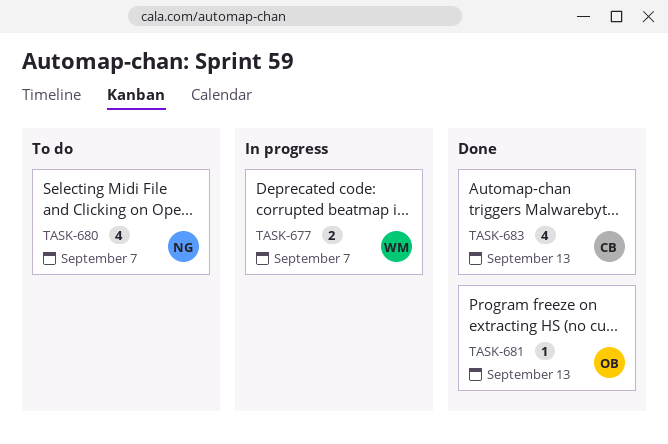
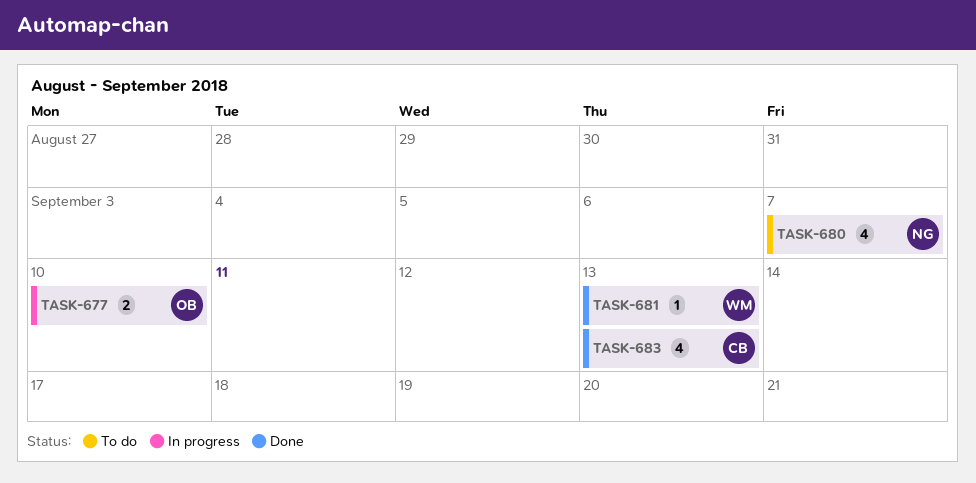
TASK-677, owner: WM -> OB
TASK-677, due: Sep 7 -> Sep 10
TASK-681, owner: OB -> WM

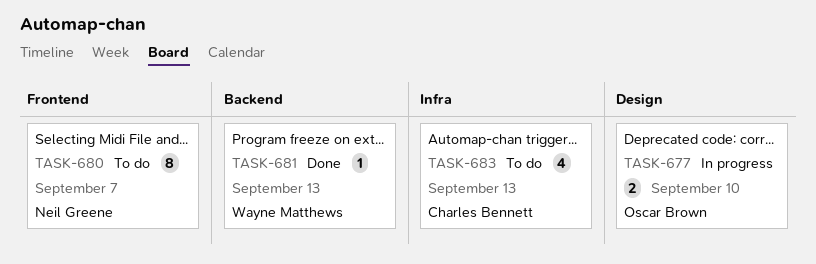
TASK-680, estimate: 4 -> 8
TASK-683, status: Done -> To do

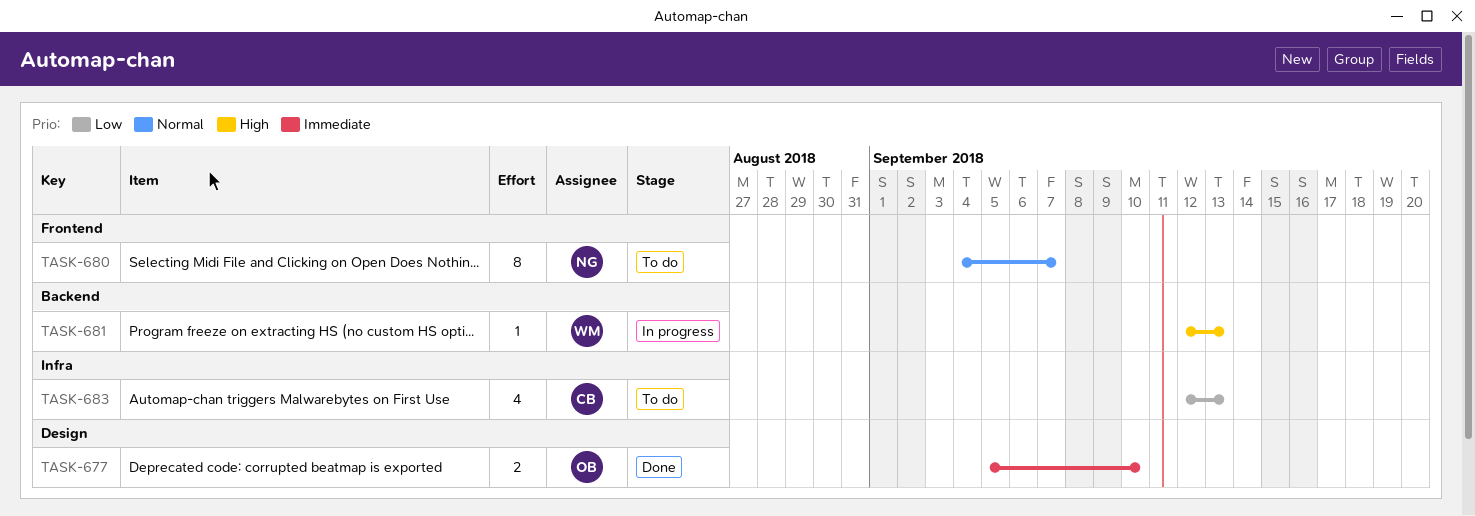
TASK-677, status: In progress -> Done
TASK-681, status: Done -> In progress

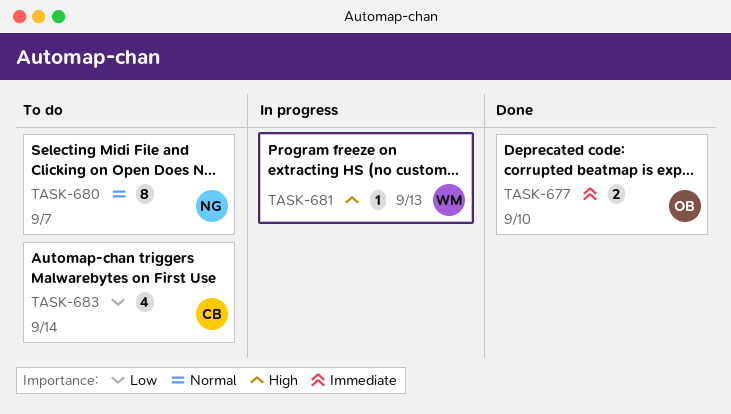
TASK-683, due: Sep 13 -> Sep 14

